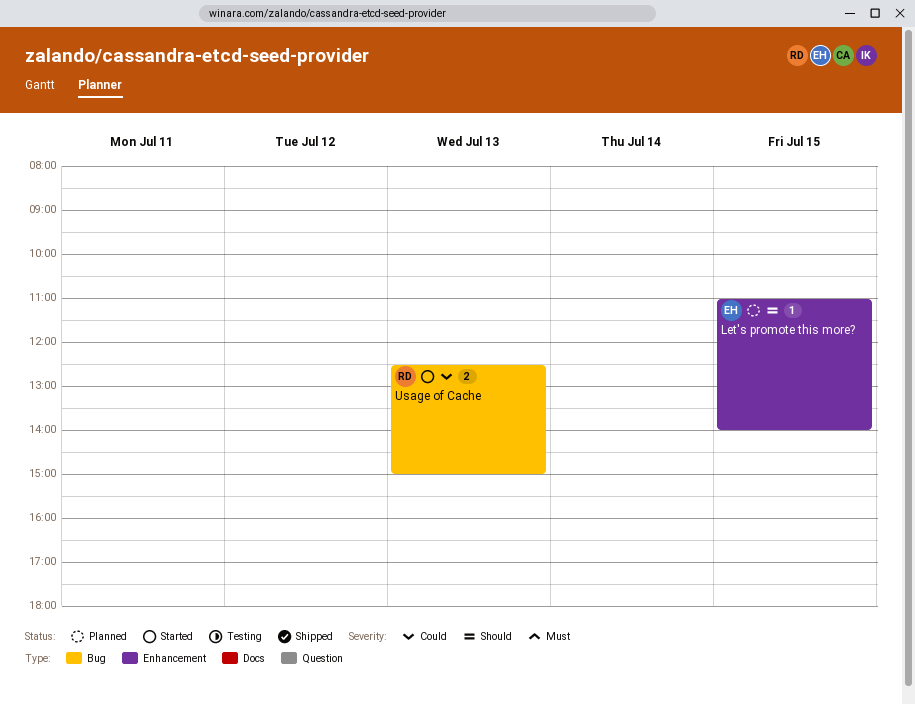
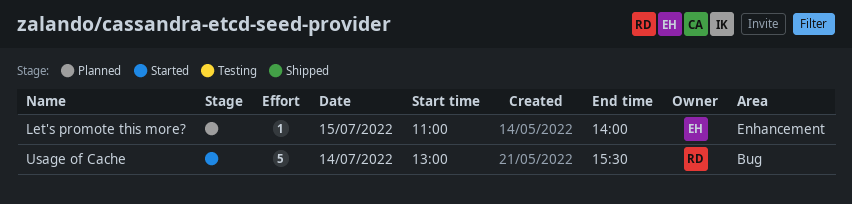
Usage of Cache, estimate: 2 -> 5
Usage of Cache, day: Jul 13 -> Jul 14
Usage of Cache, begins: 12:30 -> 13:00
Usage of Cache, ends: 15:00 -> 15:30

